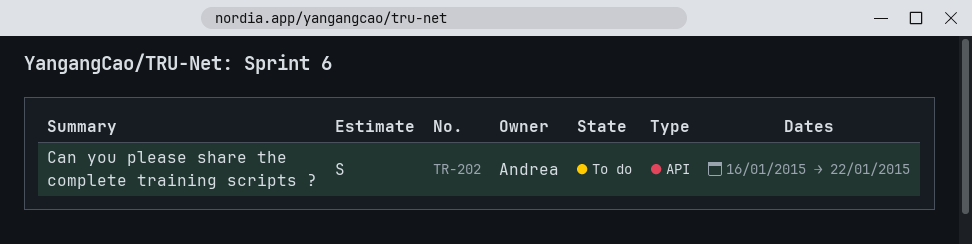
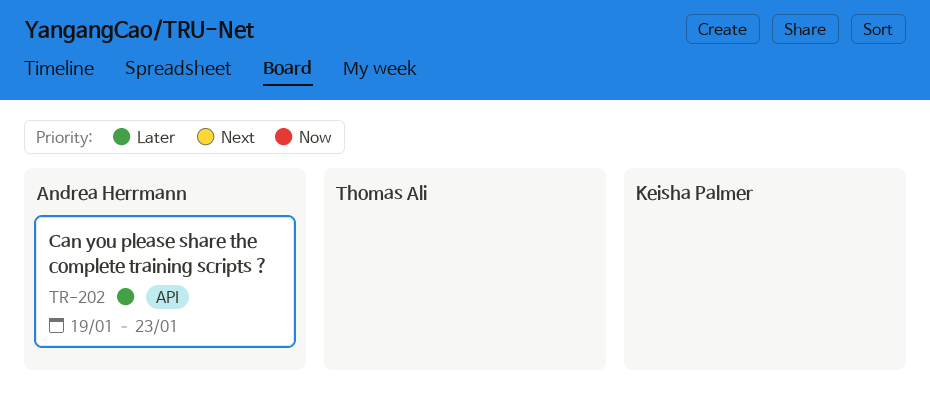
TR-202, start: Jan 16 -> Jan 19
TR-202, due: Jan 22 -> Jan 23

